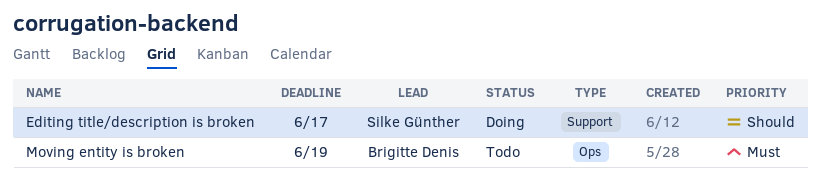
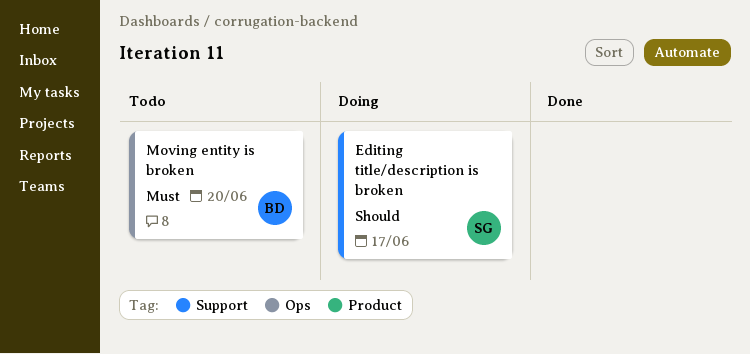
Moving entity is broken, due: Jun 19 -> Jun 20

